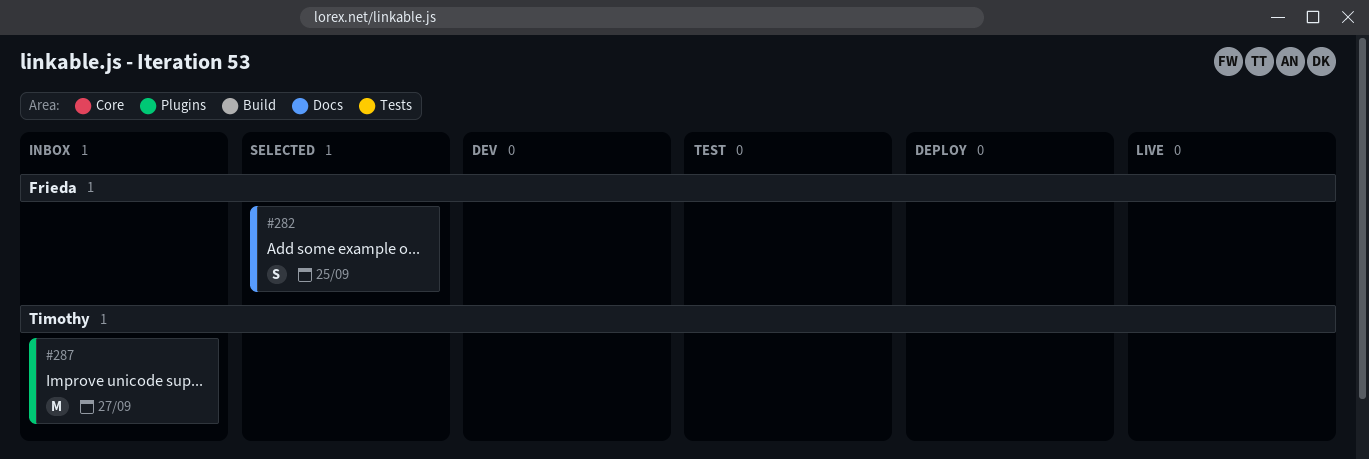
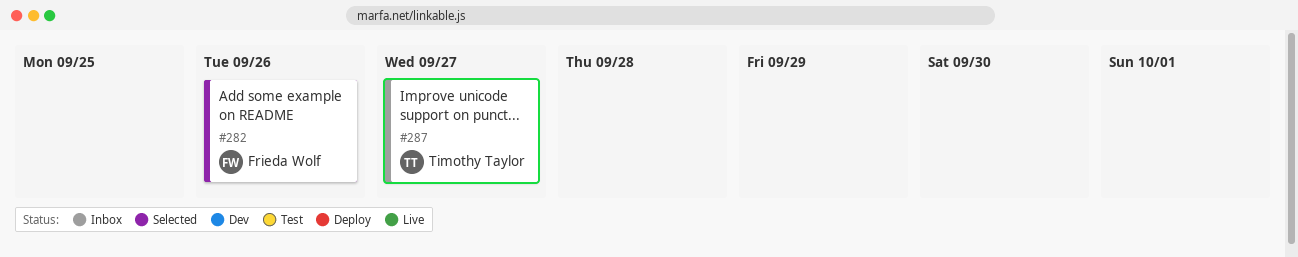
#282, due: Sep 25 -> Sep 26

